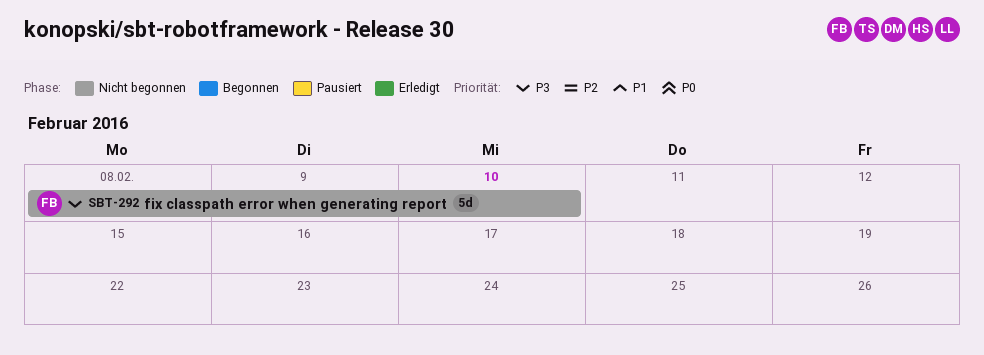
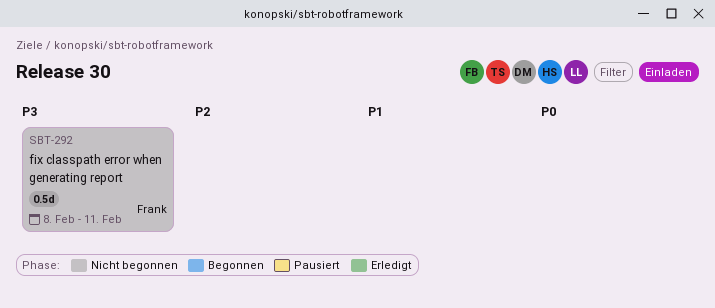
SBT-292, estimate: 5d -> 0.5d
SBT-292, due: Feb 10 -> Feb 11

